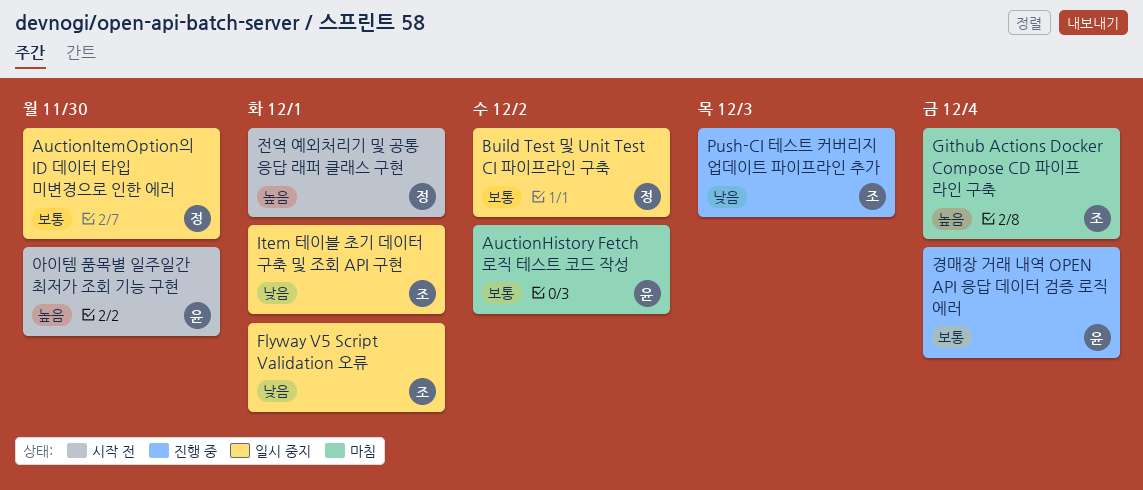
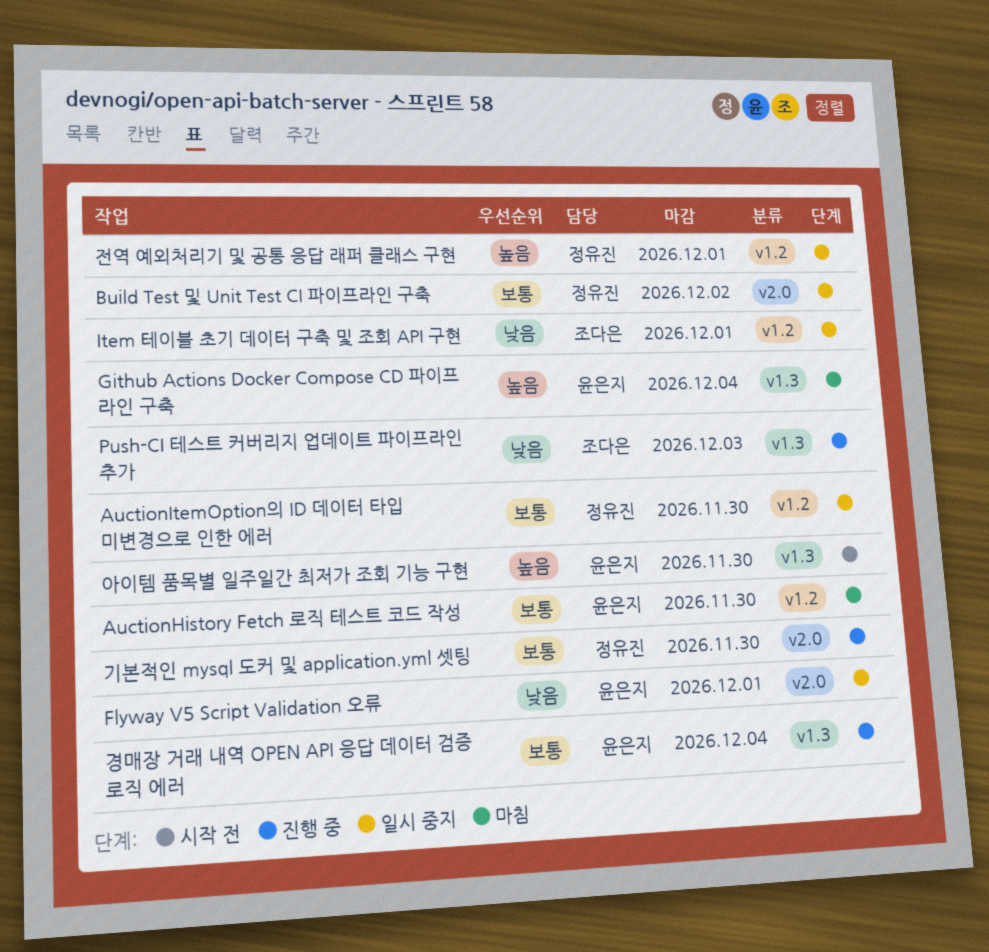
AuctionHistory Fetch 로직 테스트 코드 작성, due: Dec 2 -> Nov 30
Flyway V5 Script Validation 오류, owner: 조다은 -> 윤은지
Github Actions Docker Compose CD 파이프 라인 구축, owner: 조다은 -> 윤은지
기본적인 mysql 도커 및 application.yml 셋팅: none -> present
전역 예외처리기 및 공통 응답 래퍼 클래스 구현, status: 시작 전 -> 일시 중지

